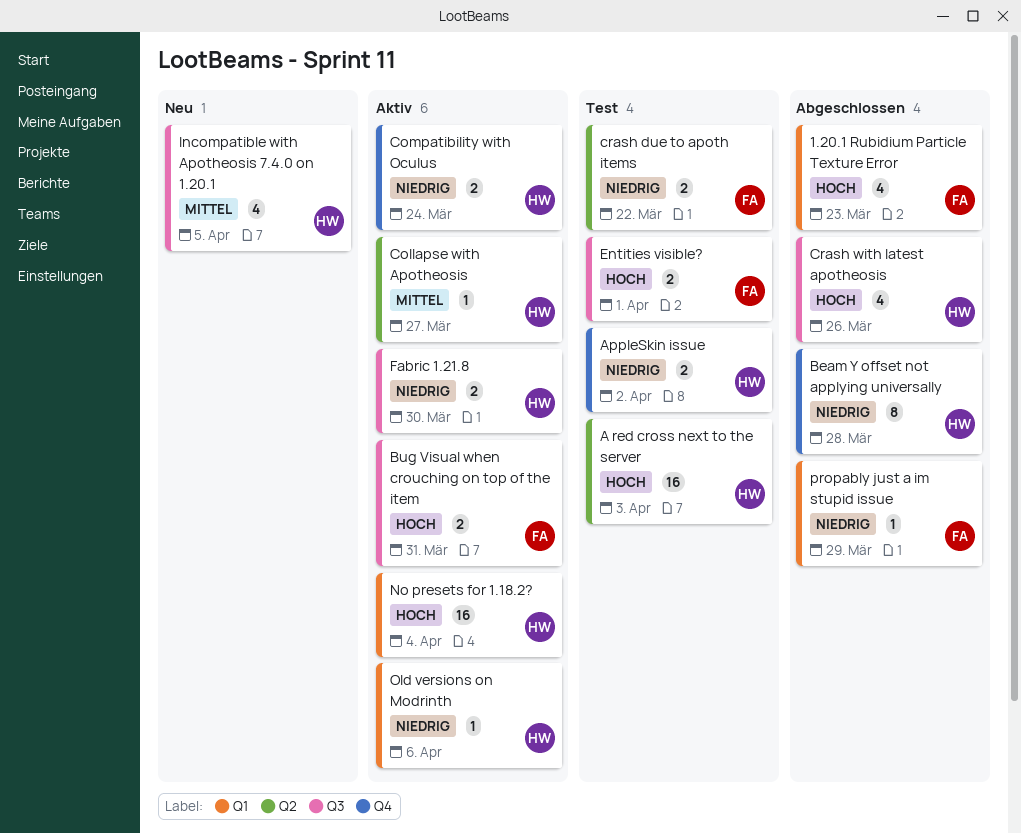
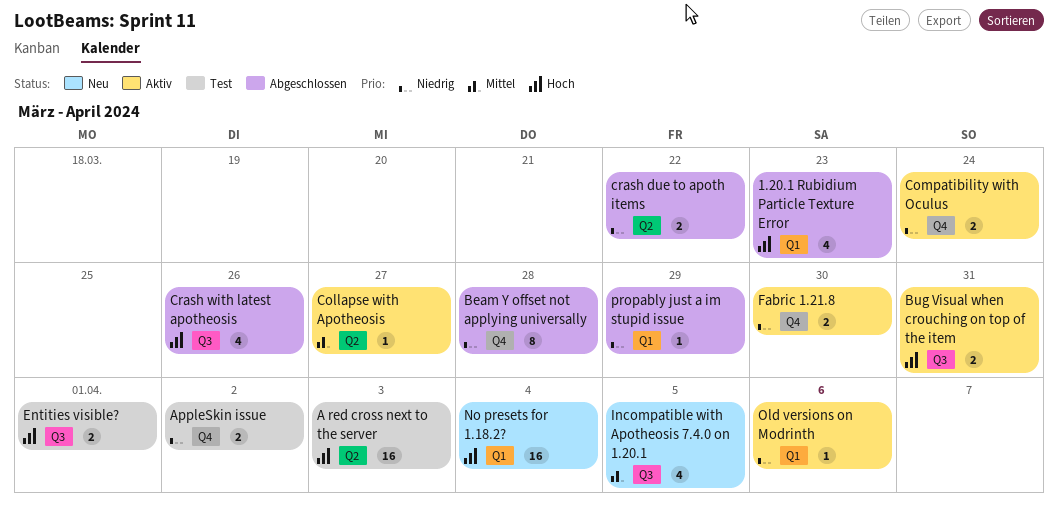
crash due to apoth items, status: Test -> Abgeschlossen
Fabric 1.21.8, label: Q3 -> Q4
No presets for 1.18.2?, status: Aktiv -> Neu

